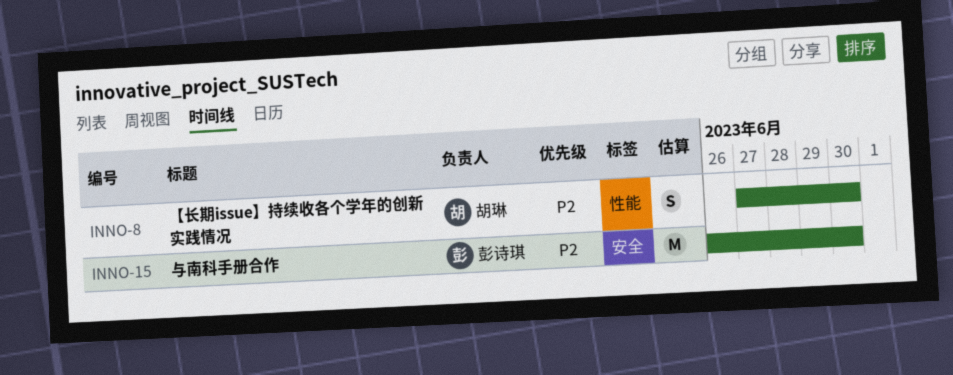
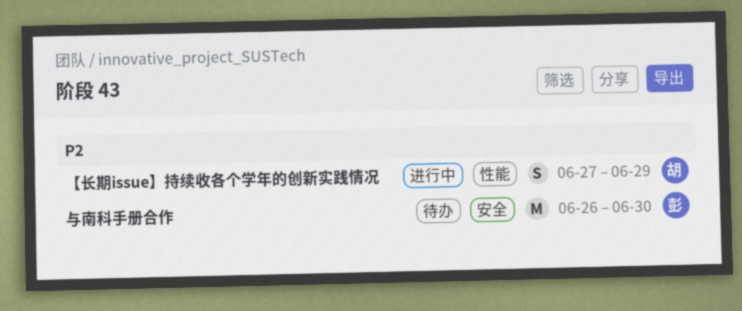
【长期issue】持续收各个学年的创新实践情况, due: Jun 30 -> Jun 29

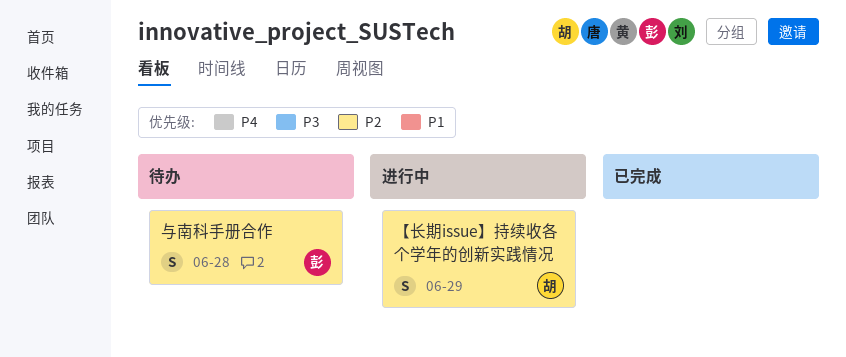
与南科手册合作, estimate: M -> S
与南科手册合作, due: Jun 30 -> Jun 28

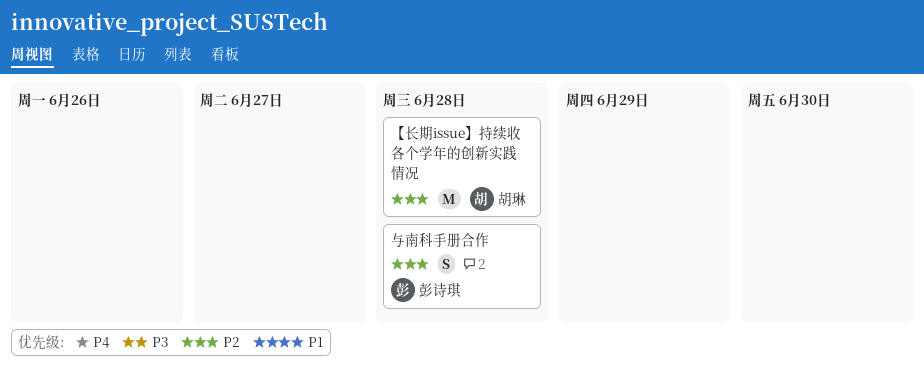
【长期issue】持续收各个学年的创新实践情况, estimate: S -> M
【长期issue】持续收各个学年的创新实践情况, due: Jun 29 -> Jun 28

